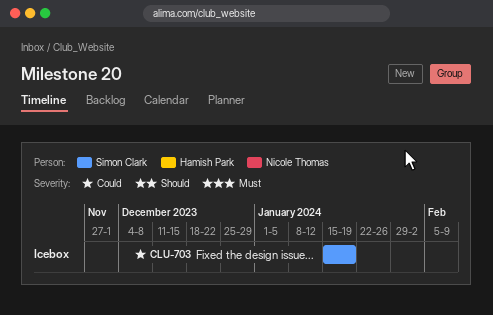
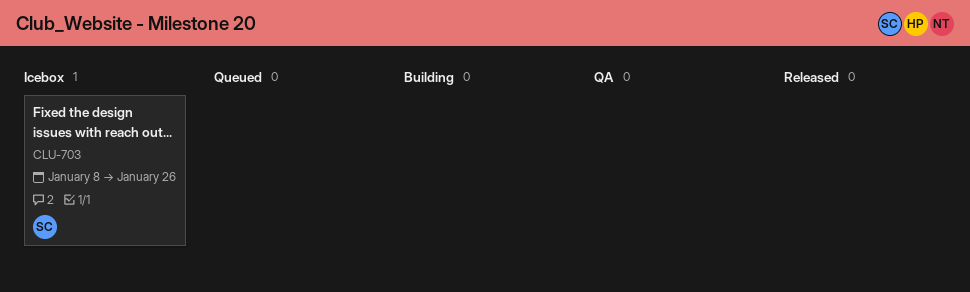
CLU-703, start: Jan 15 -> Jan 8
CLU-703, due: Jan 19 -> Jan 26

